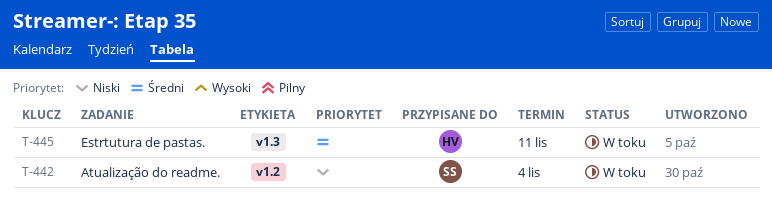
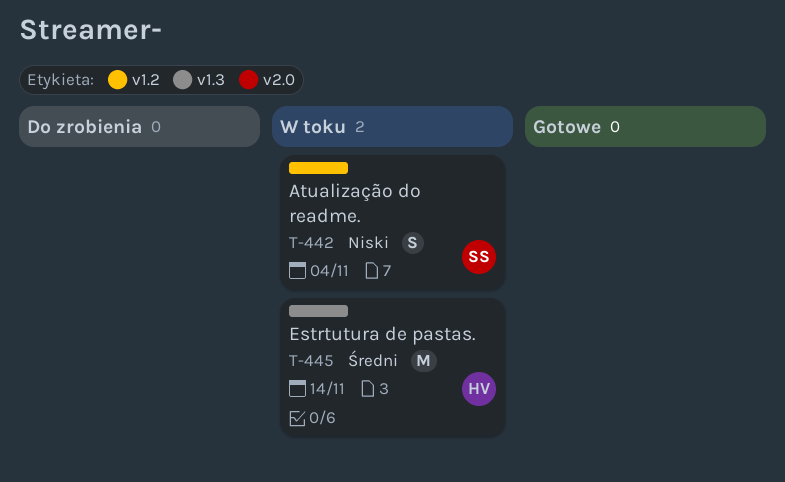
T-445, due: Nov 11 -> Nov 14

